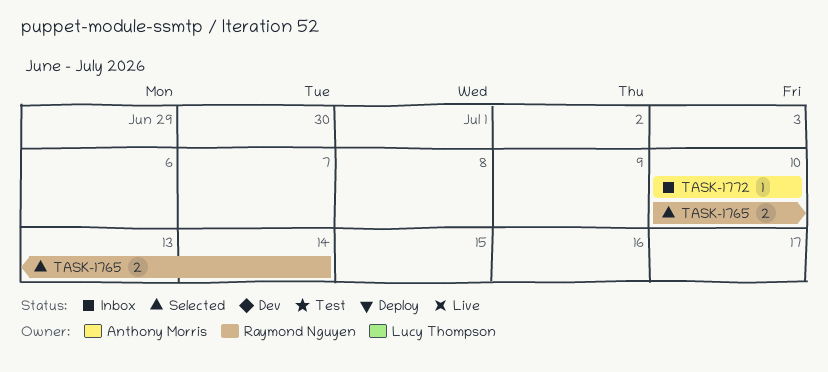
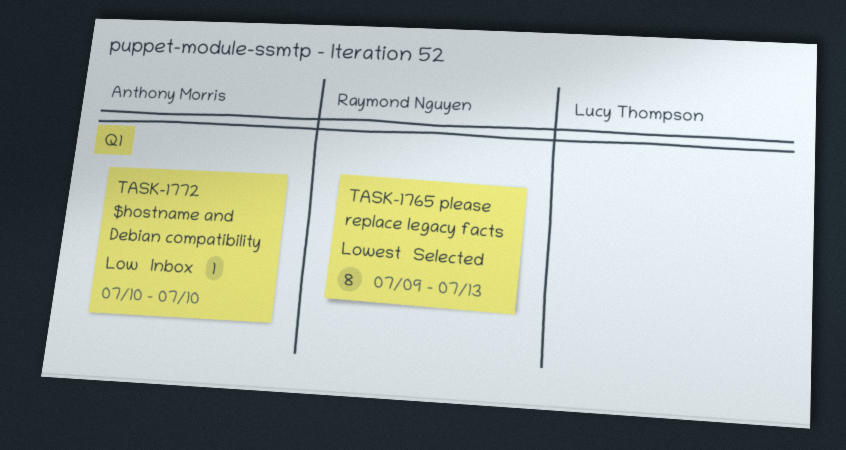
TASK-1765, estimate: 2 -> 8
TASK-1765, start: Jul 10 -> Jul 9
TASK-1765, due: Jul 14 -> Jul 13

